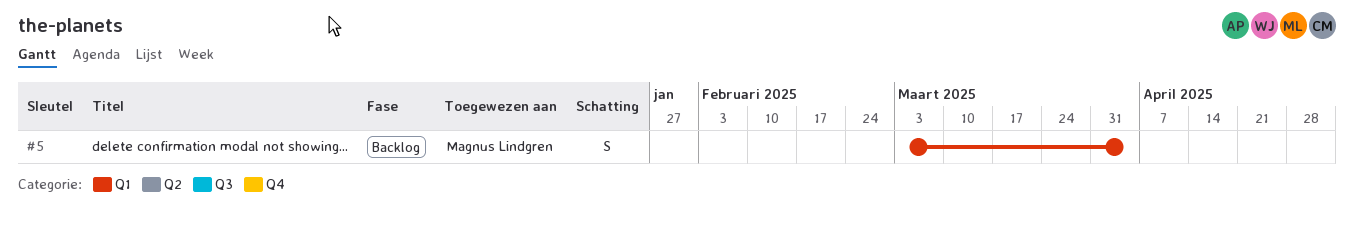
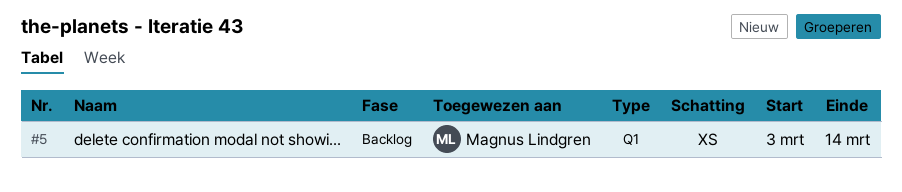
#5, estimate: S -> XS
#5, due: Apr 4 -> Mar 14

